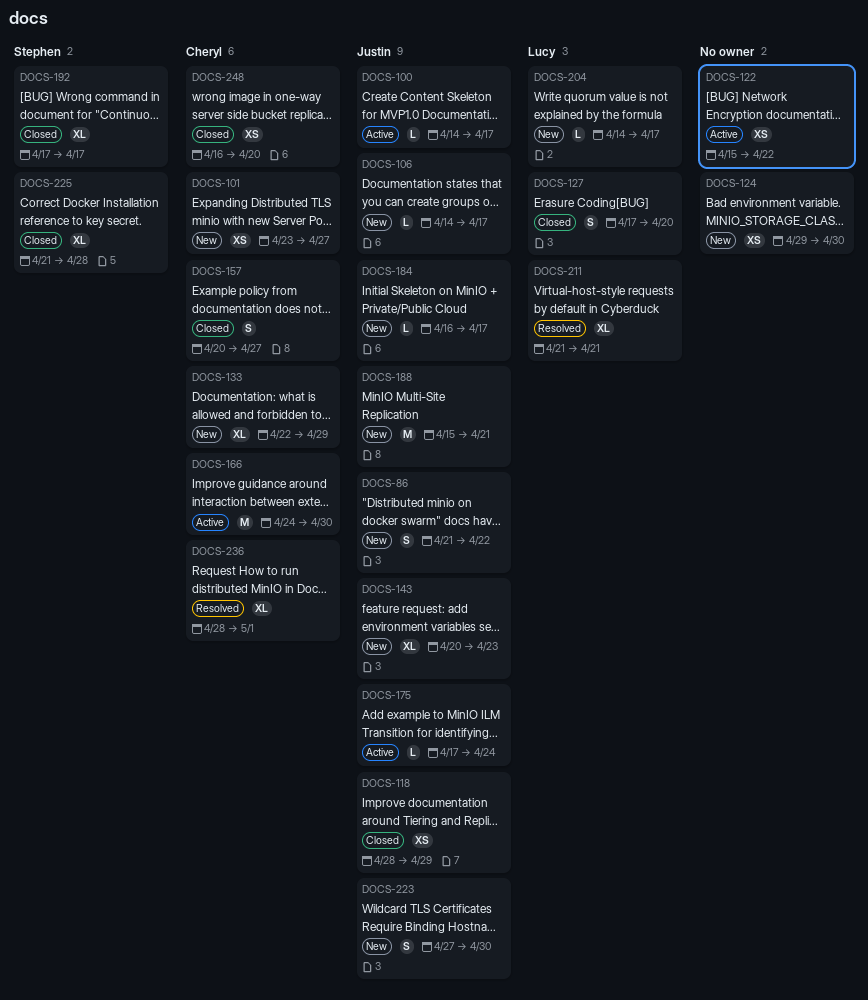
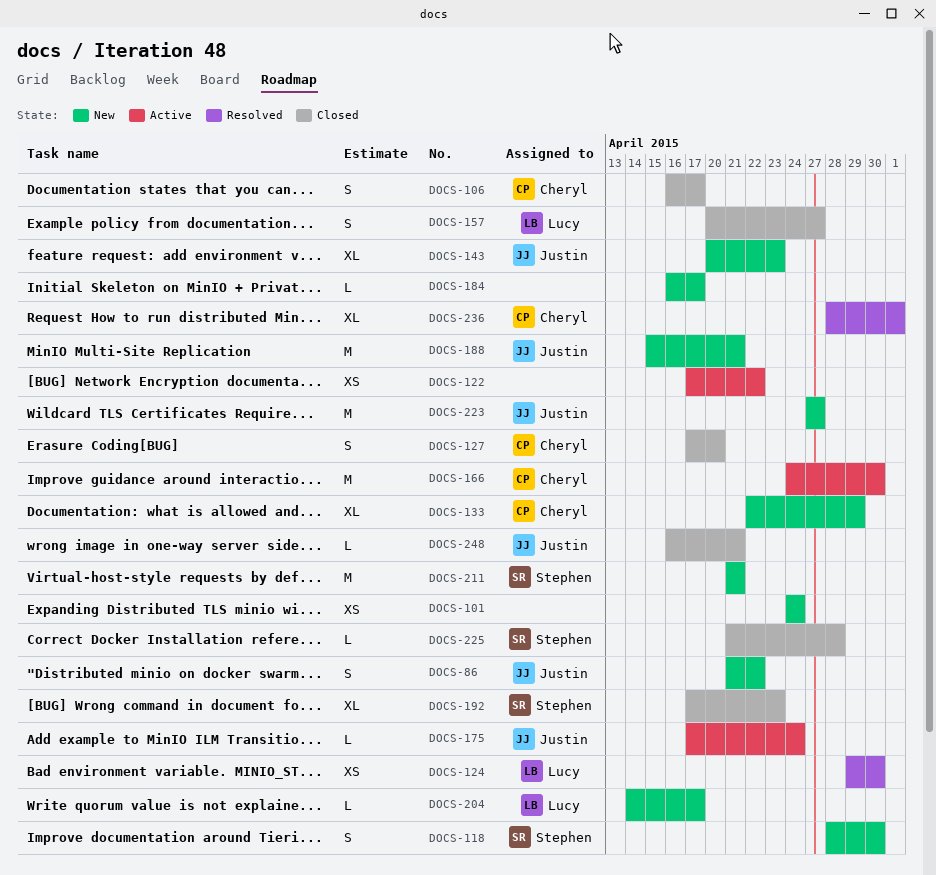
DOCS-100: present -> none
DOCS-101, owner: Cheryl -> none
DOCS-101, start: Apr 23 -> Apr 24
DOCS-101, due: Apr 27 -> Apr 24
DOCS-106, status: New -> Closed
DOCS-106, owner: Justin -> Cheryl
DOCS-106, estimate: L -> S
DOCS-106, start: Apr 14 -> Apr 16
DOCS-118, status: Closed -> New
DOCS-118, owner: Justin -> Stephen
DOCS-118, estimate: XS -> S
DOCS-118, due: Apr 29 -> Apr 30
DOCS-122, start: Apr 15 -> Apr 17
DOCS-124, status: New -> Resolved
DOCS-124, owner: none -> Lucy
DOCS-127, owner: Lucy -> Cheryl
DOCS-157, owner: Cheryl -> Lucy
DOCS-184, owner: Justin -> none
DOCS-192, due: Apr 17 -> Apr 23
DOCS-211, status: Resolved -> New
DOCS-211, owner: Lucy -> Stephen
DOCS-211, estimate: XL -> M
DOCS-223, estimate: S -> M
DOCS-223, due: Apr 30 -> Apr 27
DOCS-225, estimate: XL -> L
DOCS-248, owner: Cheryl -> Justin
DOCS-248, estimate: XS -> L
DOCS-248, due: Apr 20 -> Apr 21

